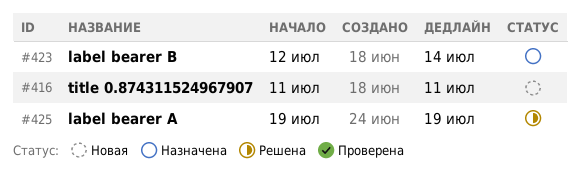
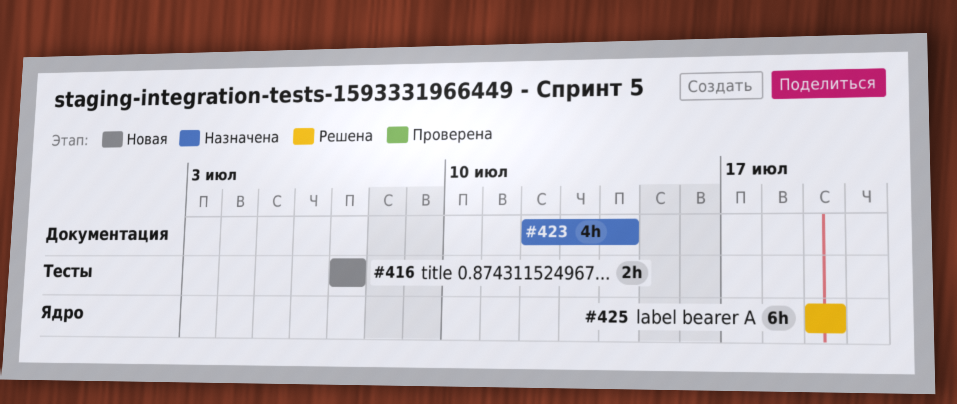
#416, start: Jul 11 -> Jul 7
#416, due: Jul 11 -> Jul 7

